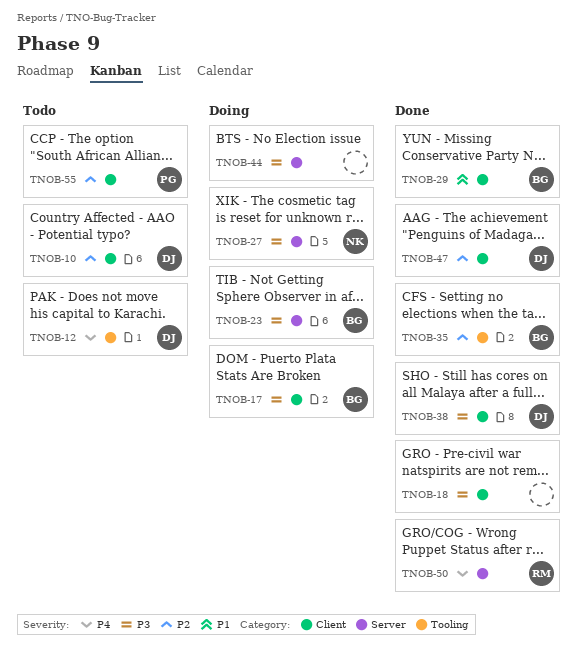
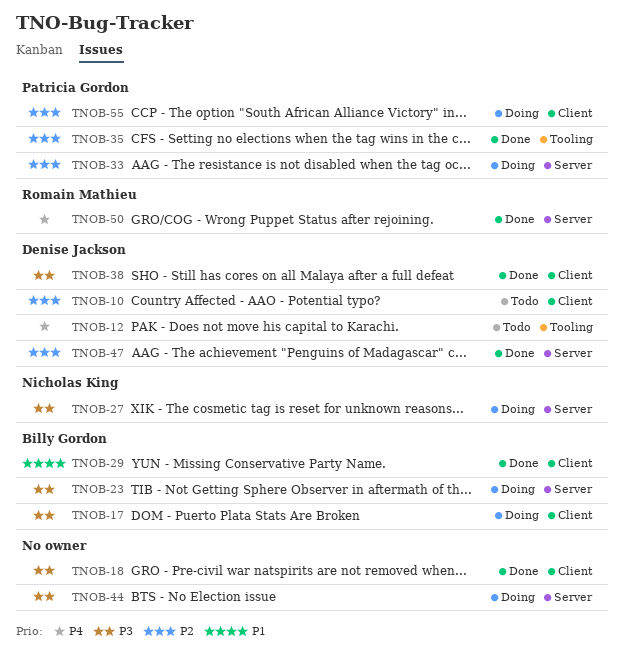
TNOB-33: none -> present
TNOB-35, owner: Billy Gordon -> Patricia Gordon
TNOB-47, label: Client -> Server
TNOB-55, status: Todo -> Doing

